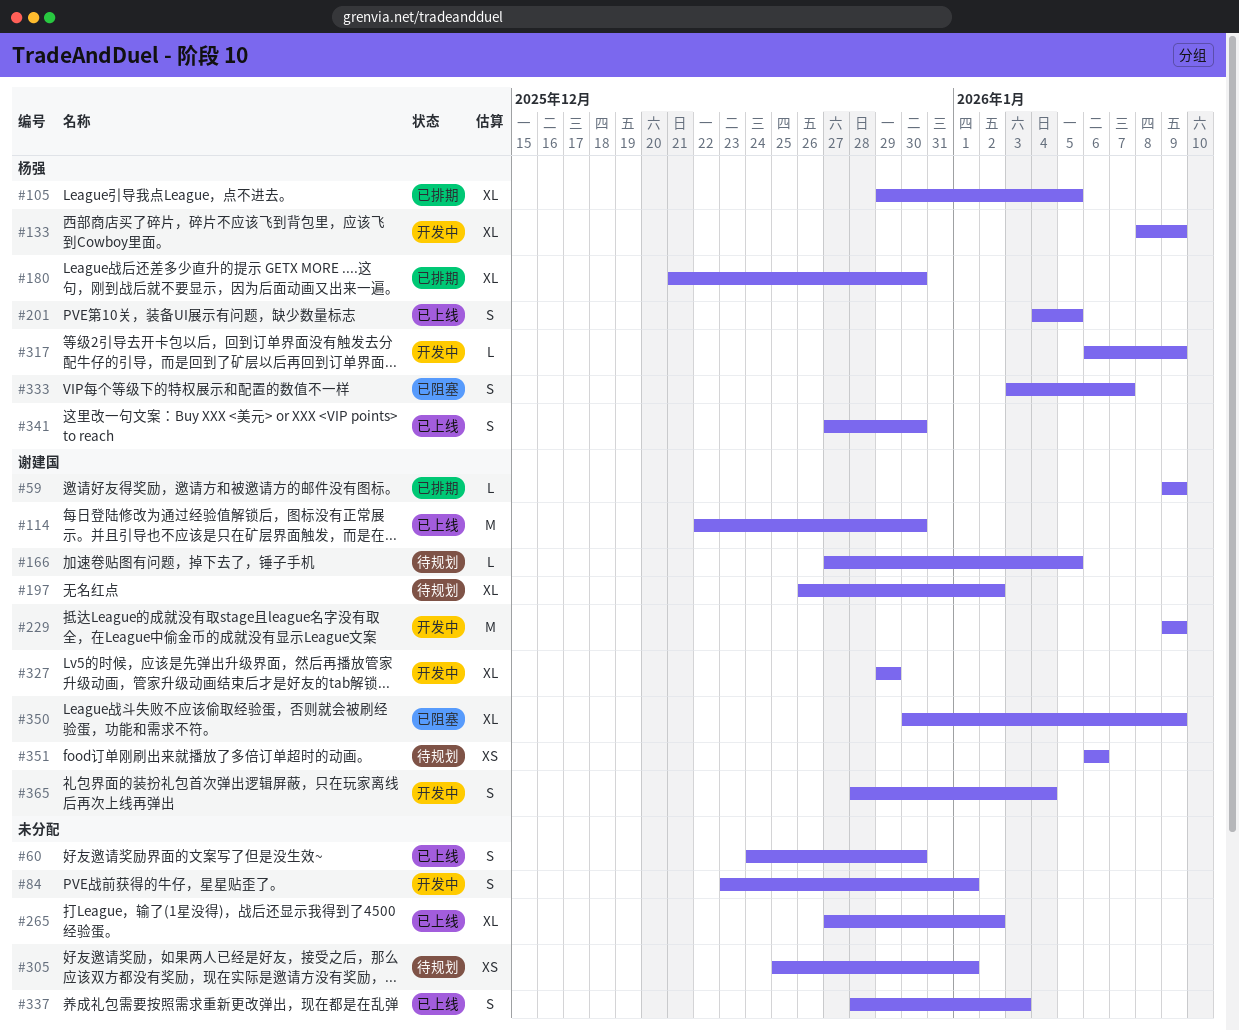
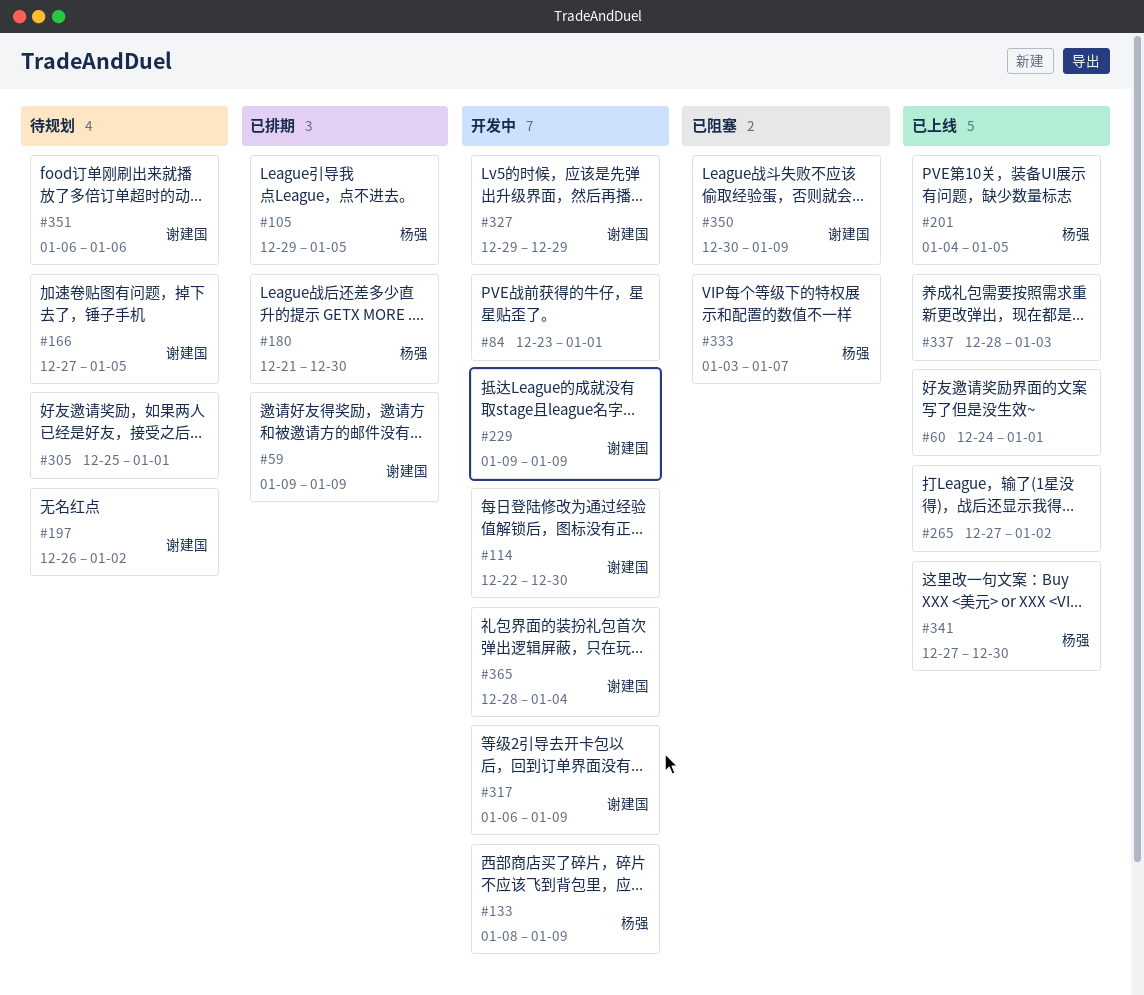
#60, due: Dec 30 -> Jan 1
#114, status: 已上线 -> 开发中
#317, owner: 杨强 -> 谢建国

